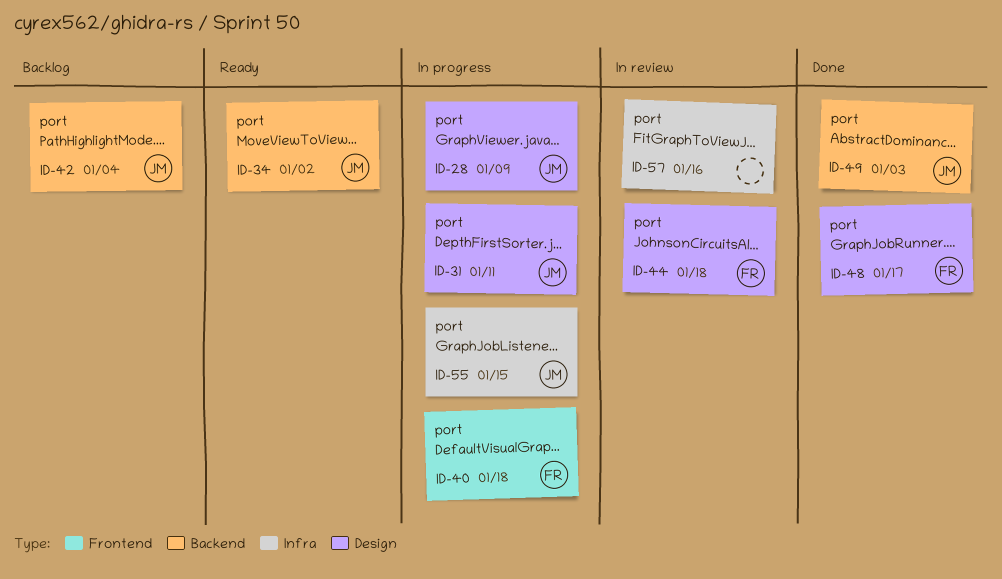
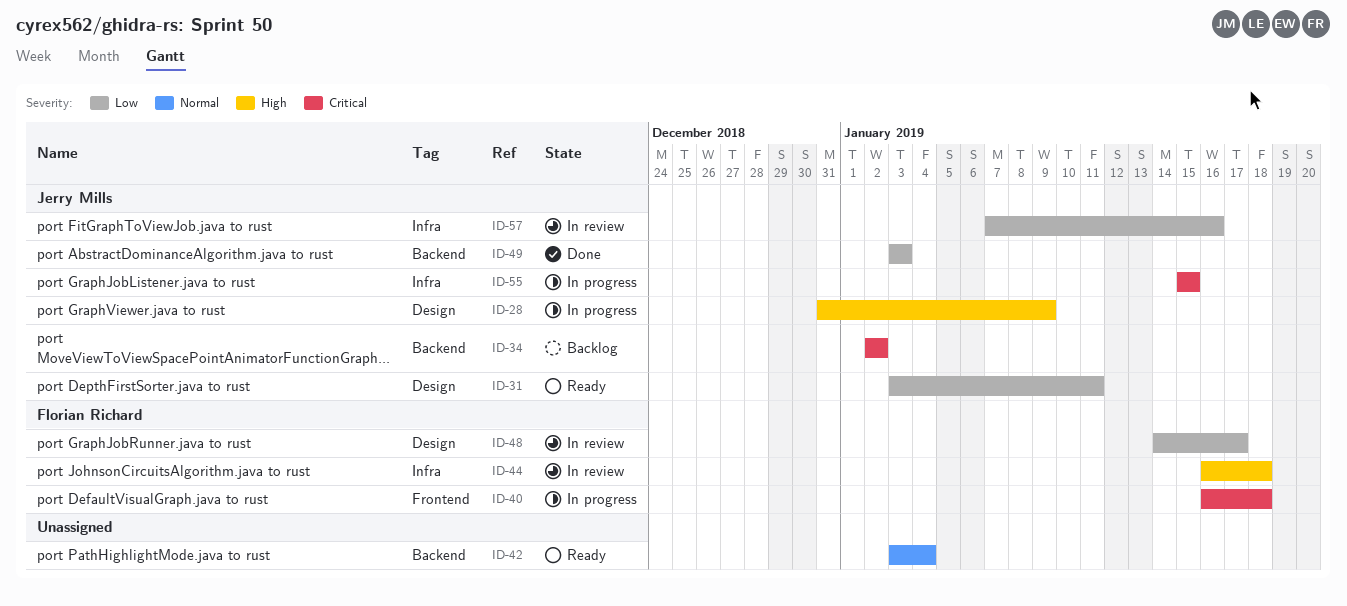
ID-31, status: In progress -> Ready
ID-34, status: Ready -> Backlog
ID-42, status: Backlog -> Ready
ID-42, owner: Jerry Mills -> none
ID-44, label: Design -> Infra
ID-48, status: Done -> In review
ID-57, owner: none -> Jerry Mills

